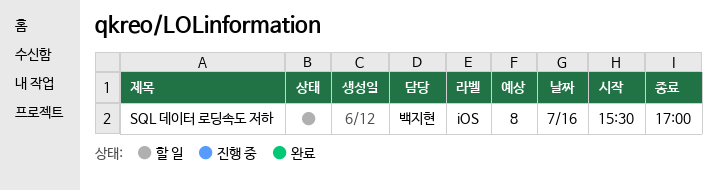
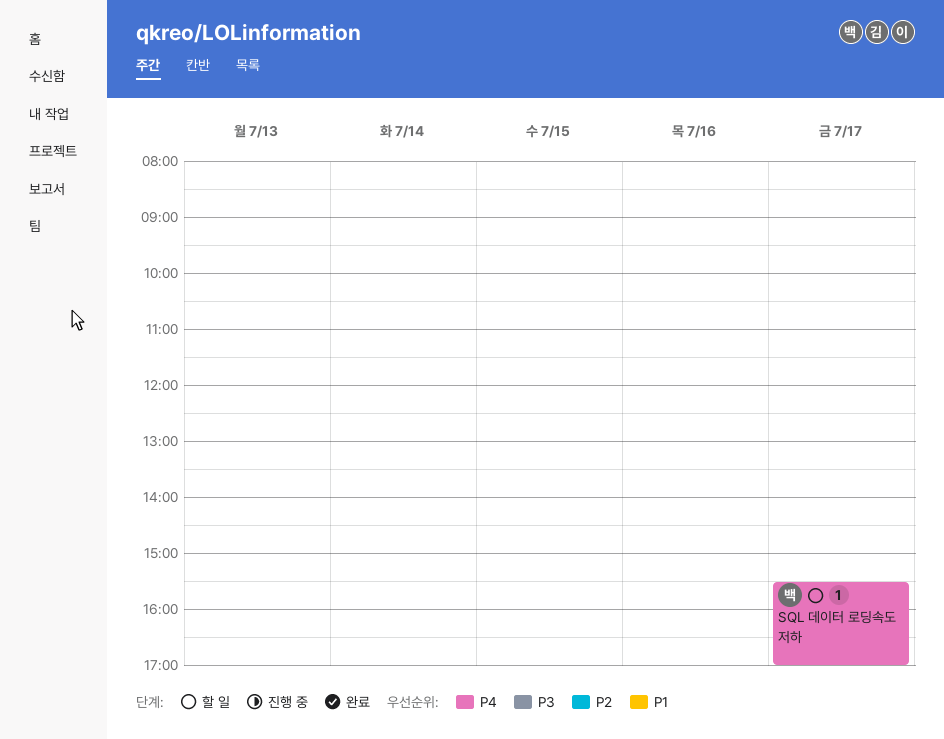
SQL 데이터 로딩속도 저하, estimate: 8 -> 1
SQL 데이터 로딩속도 저하, day: Jul 16 -> Jul 17

